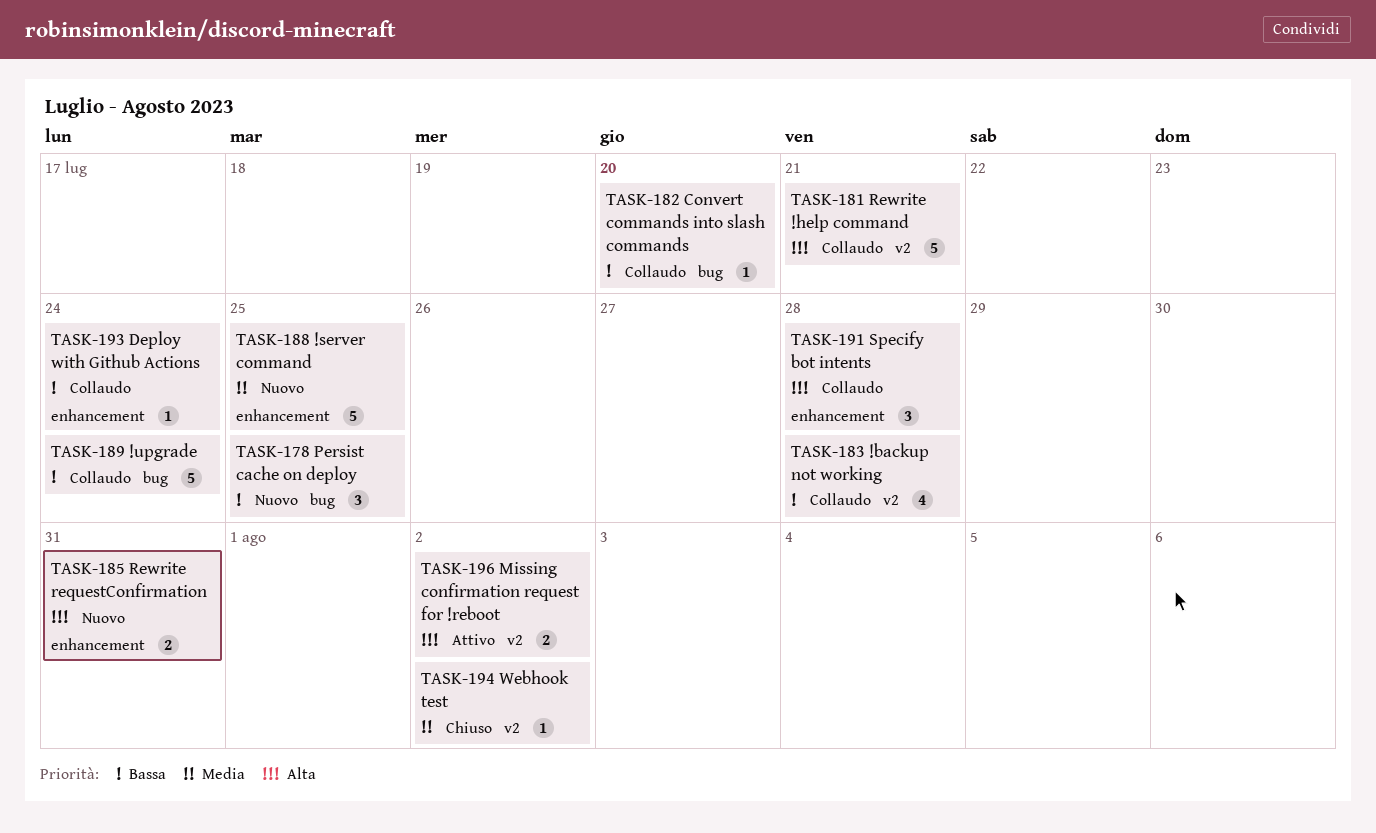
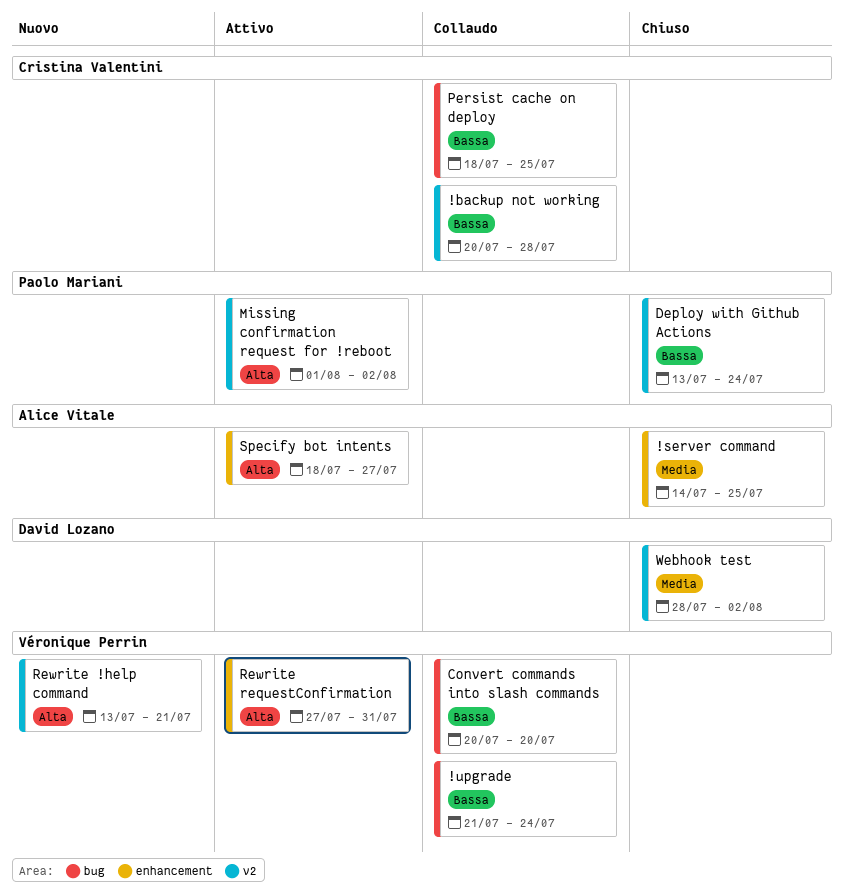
!server command, status: Nuovo -> Chiuso
Deploy with Github Actions, status: Collaudo -> Chiuso
Deploy with Github Actions, label: enhancement -> v2
Persist cache on deploy, status: Nuovo -> Collaudo
Rewrite !help command, status: Collaudo -> Nuovo
Rewrite requestConfirmation, status: Nuovo -> Attivo
Specify bot intents, status: Collaudo -> Attivo
Specify bot intents, due: Jul 28 -> Jul 27

